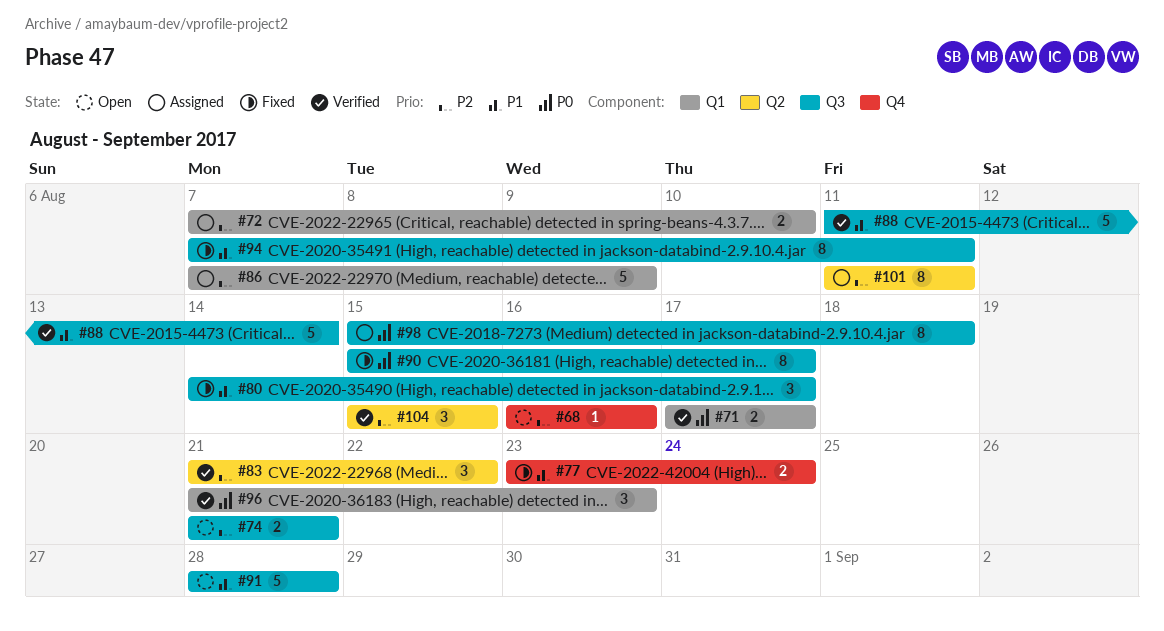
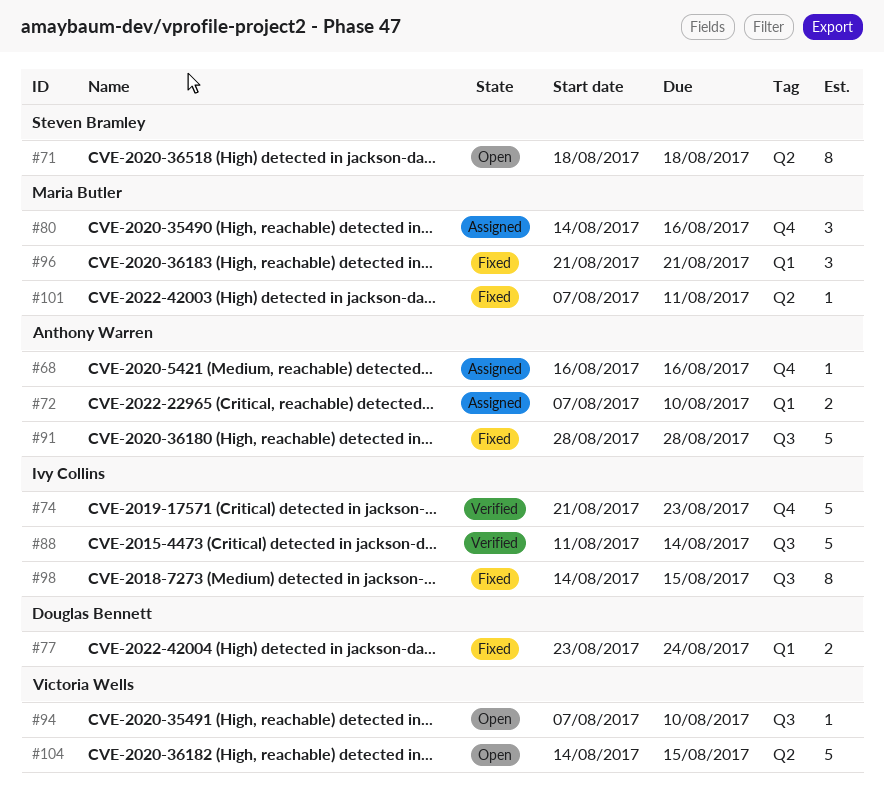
#68, status: Open -> Assigned
#71, status: Verified -> Open
#71, label: Q1 -> Q2
#71, estimate: 2 -> 8
#71, start: Aug 17 -> Aug 18
#71, due: Aug 17 -> Aug 18
#74, status: Open -> Verified
#74, label: Q3 -> Q4
#74, estimate: 2 -> 5
#74, due: Aug 21 -> Aug 23
#77, label: Q4 -> Q1
#80, status: Fixed -> Assigned
#80, label: Q3 -> Q4
#80, due: Aug 17 -> Aug 16
#83: present -> none
#86: present -> none
#90: present -> none
#91, status: Open -> Fixed
#94, status: Fixed -> Open
#94, estimate: 8 -> 1
#94, due: Aug 11 -> Aug 10
#96, status: Verified -> Fixed
#96, due: Aug 23 -> Aug 21
#98, status: Assigned -> Fixed
#98, start: Aug 15 -> Aug 14
#98, due: Aug 18 -> Aug 15
#101, status: Assigned -> Fixed
#101, estimate: 8 -> 1
#101, start: Aug 11 -> Aug 7
#104, status: Verified -> Open
#104, estimate: 3 -> 5
#104, start: Aug 15 -> Aug 14

